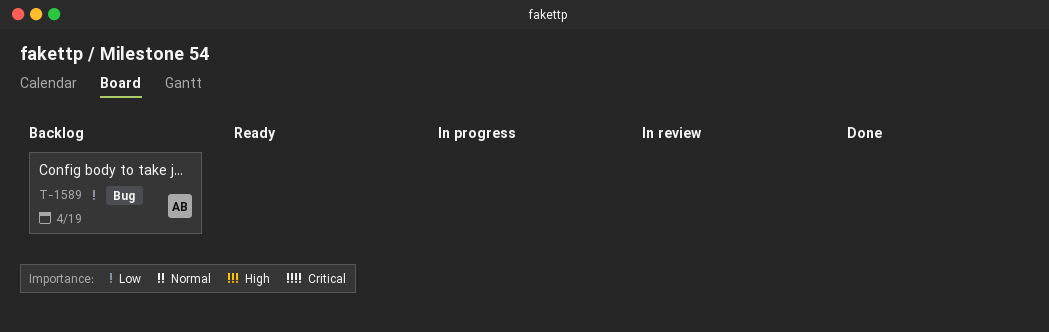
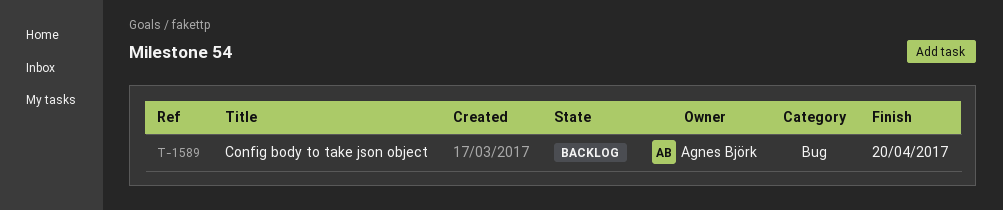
T-1589, due: Apr 19 -> Apr 20

